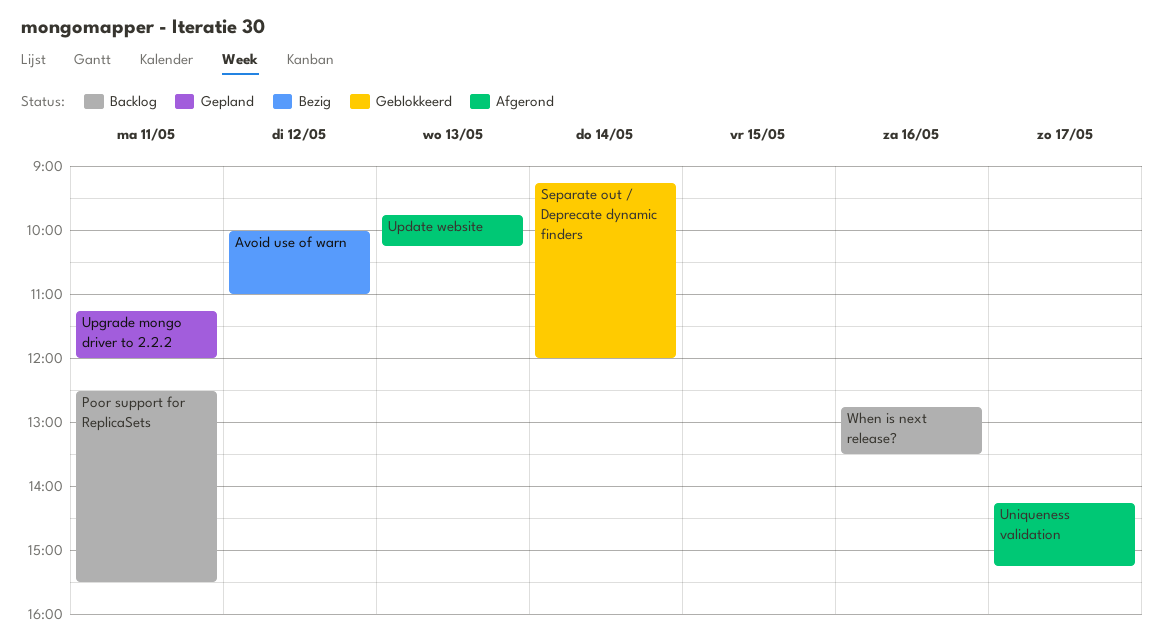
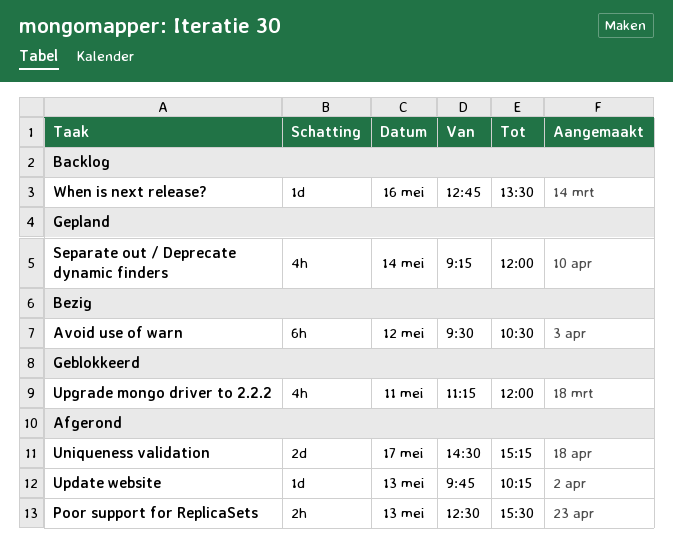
Avoid use of warn, begins: 10:00 -> 09:30
Avoid use of warn, ends: 11:00 -> 10:30
Poor support for ReplicaSets, status: Backlog -> Afgerond
Poor support for ReplicaSets, day: May 11 -> May 13
Separate out / Deprecate dynamic finders, status: Geblokkeerd -> Gepland
Uniqueness validation, begins: 14:15 -> 14:30
Upgrade mongo driver to 2.2.2, status: Gepland -> Geblokkeerd

